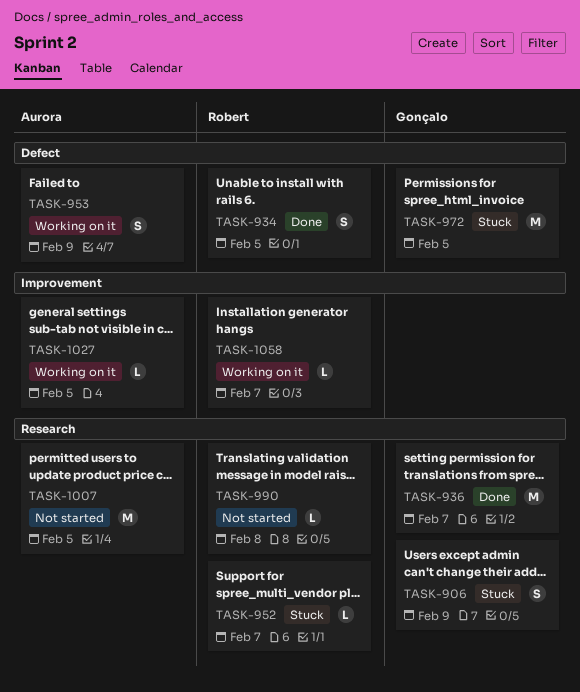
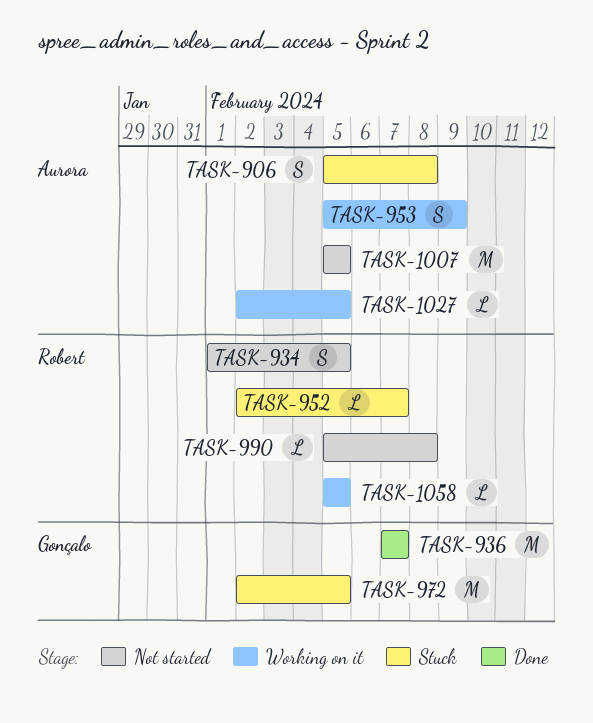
TASK-906, owner: Gonçalo -> Aurora
TASK-906, due: Feb 9 -> Feb 8
TASK-934, status: Done -> Not started
TASK-1058, due: Feb 7 -> Feb 5

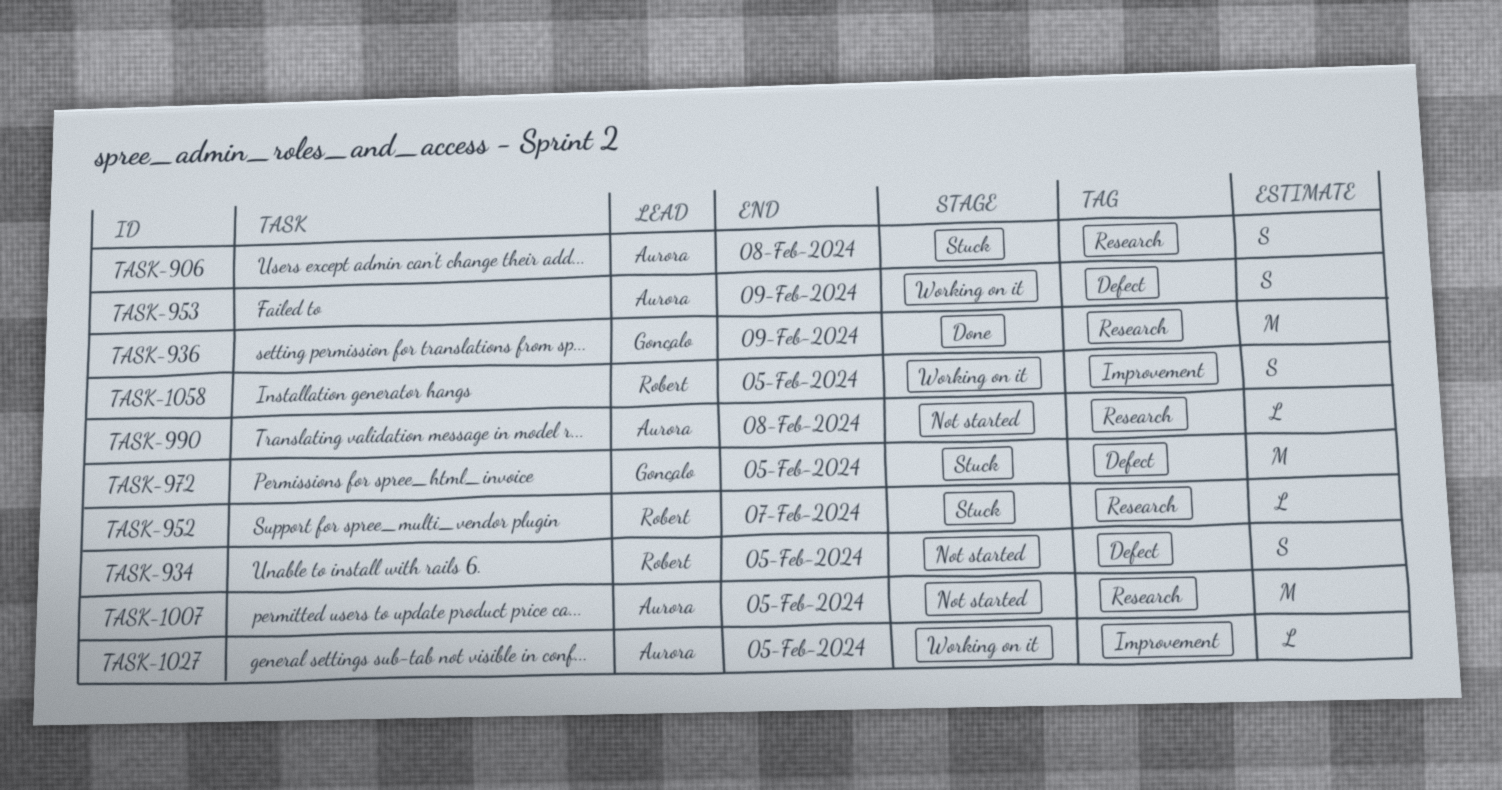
TASK-936, due: Feb 7 -> Feb 9
TASK-990, owner: Robert -> Aurora
TASK-1058, estimate: L -> S

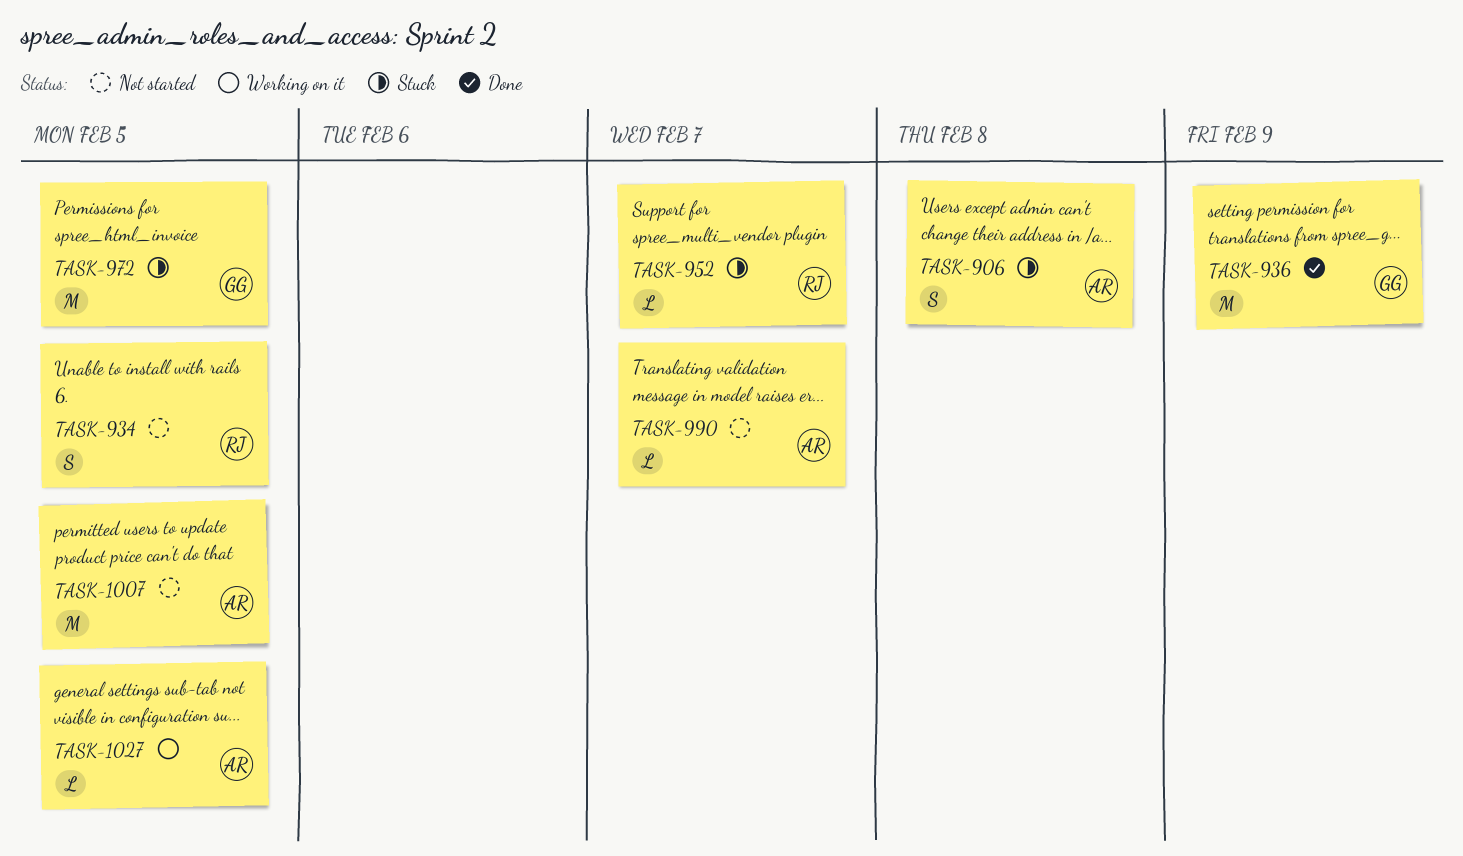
TASK-953: present -> none
TASK-990, due: Feb 8 -> Feb 7
TASK-1058: present -> none

